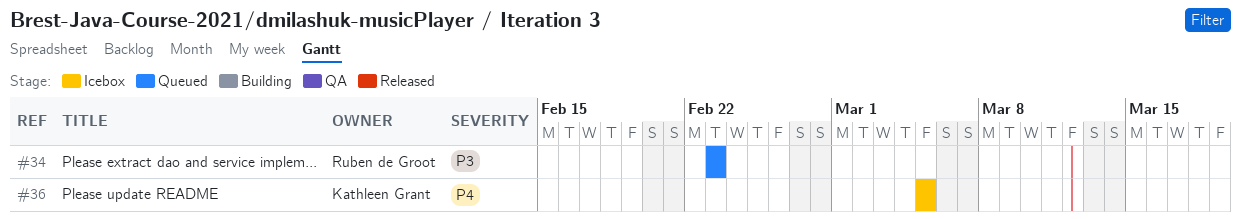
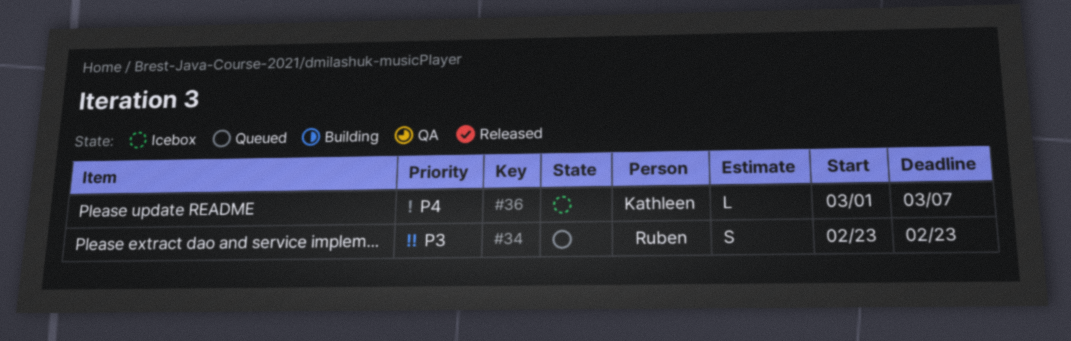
#36, start: Mar 5 -> Mar 1
#36, due: Mar 5 -> Mar 7

